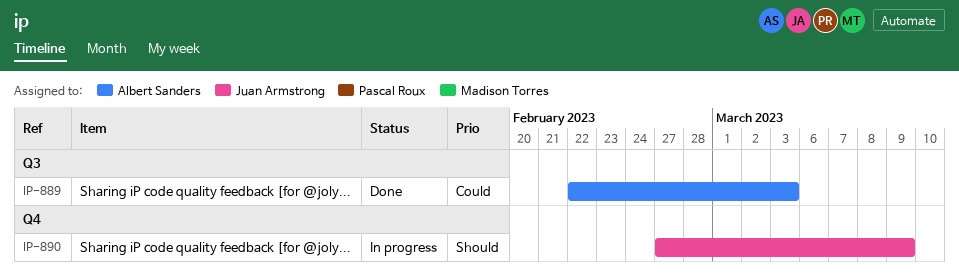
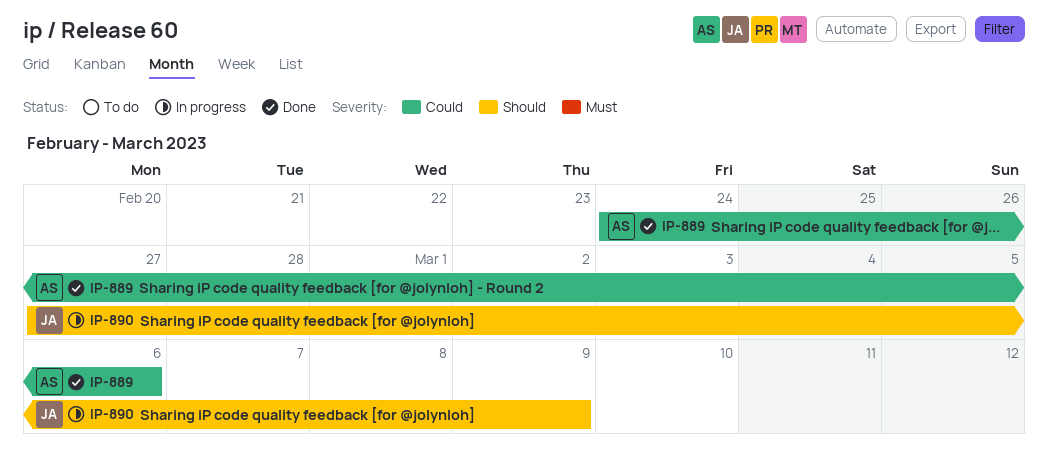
IP-889, start: Feb 22 -> Feb 24
IP-889, due: Mar 3 -> Mar 6

